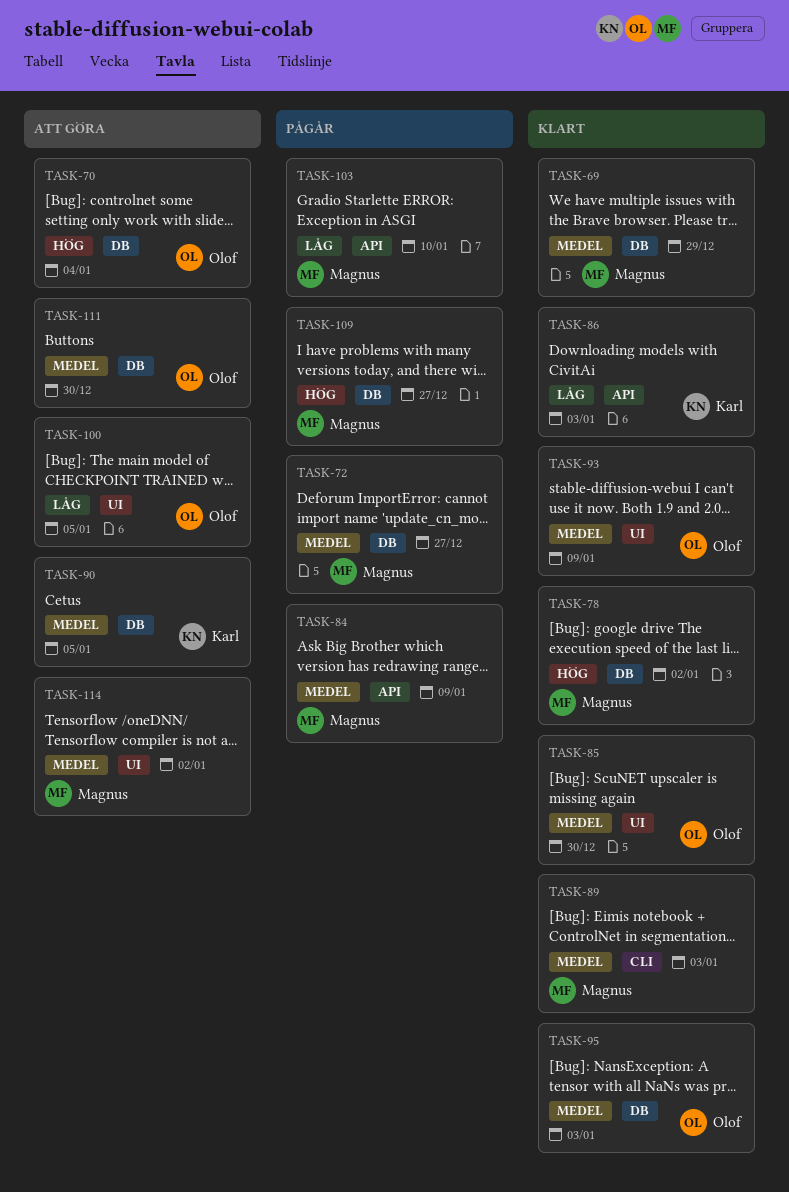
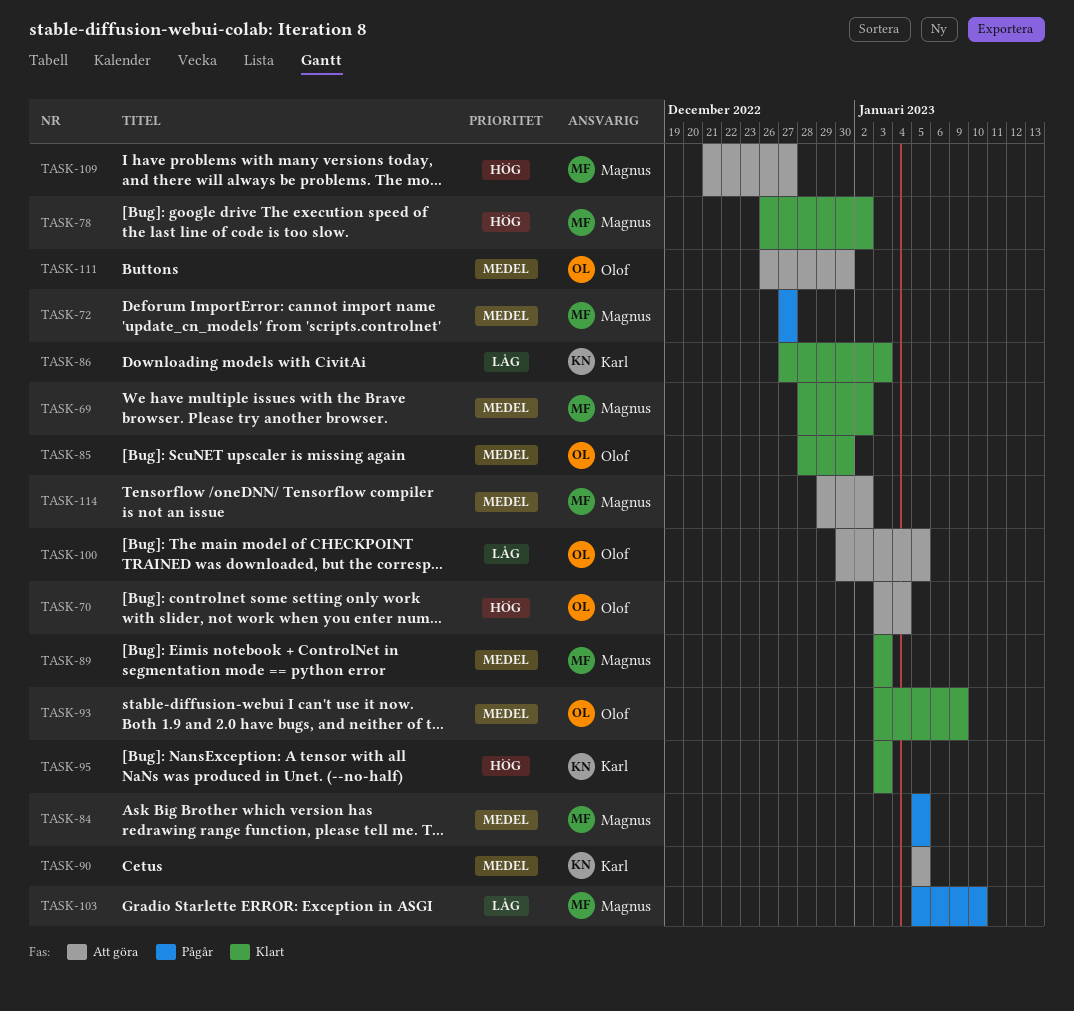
TASK-69, due: Dec 29 -> Jan 2
TASK-84, due: Jan 9 -> Jan 5
TASK-95, owner: Olof -> Karl
TASK-95, priority: Medel -> Hög
TASK-109, status: Pågår -> Att göra

